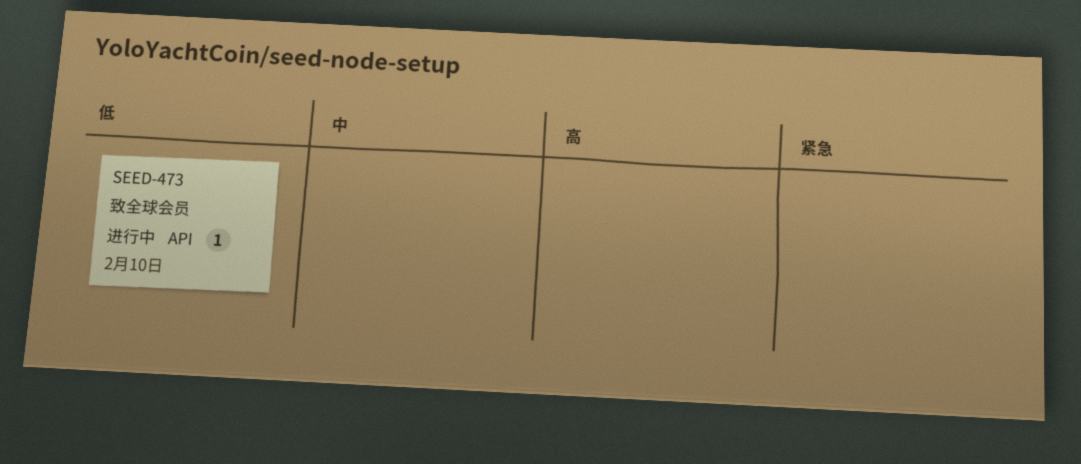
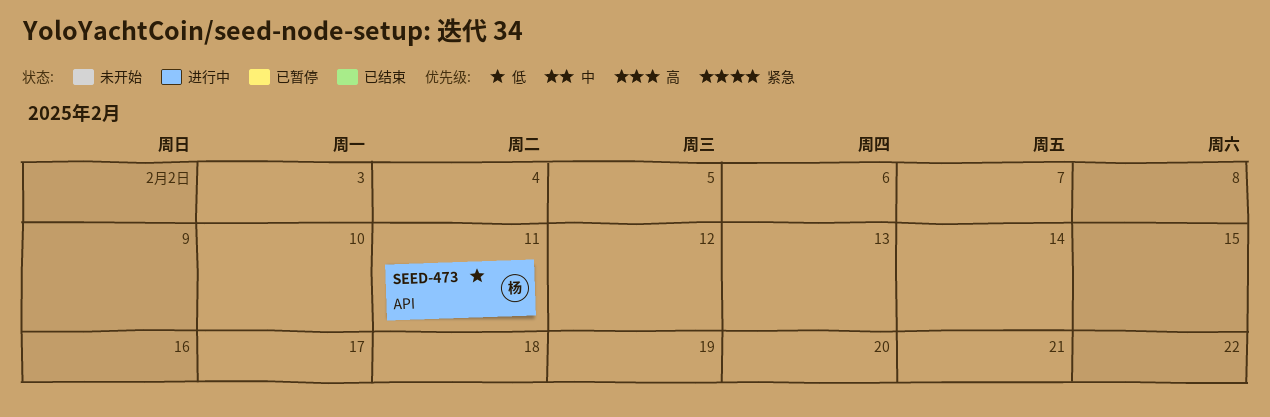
SEED-473, due: Feb 10 -> Feb 11

